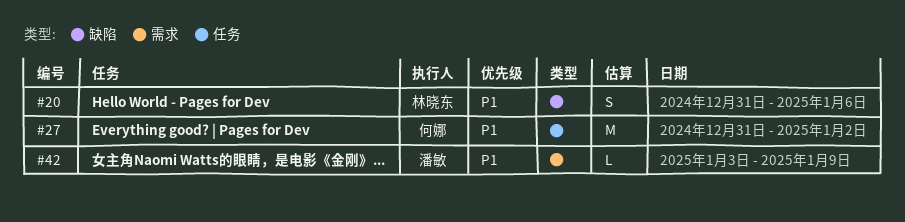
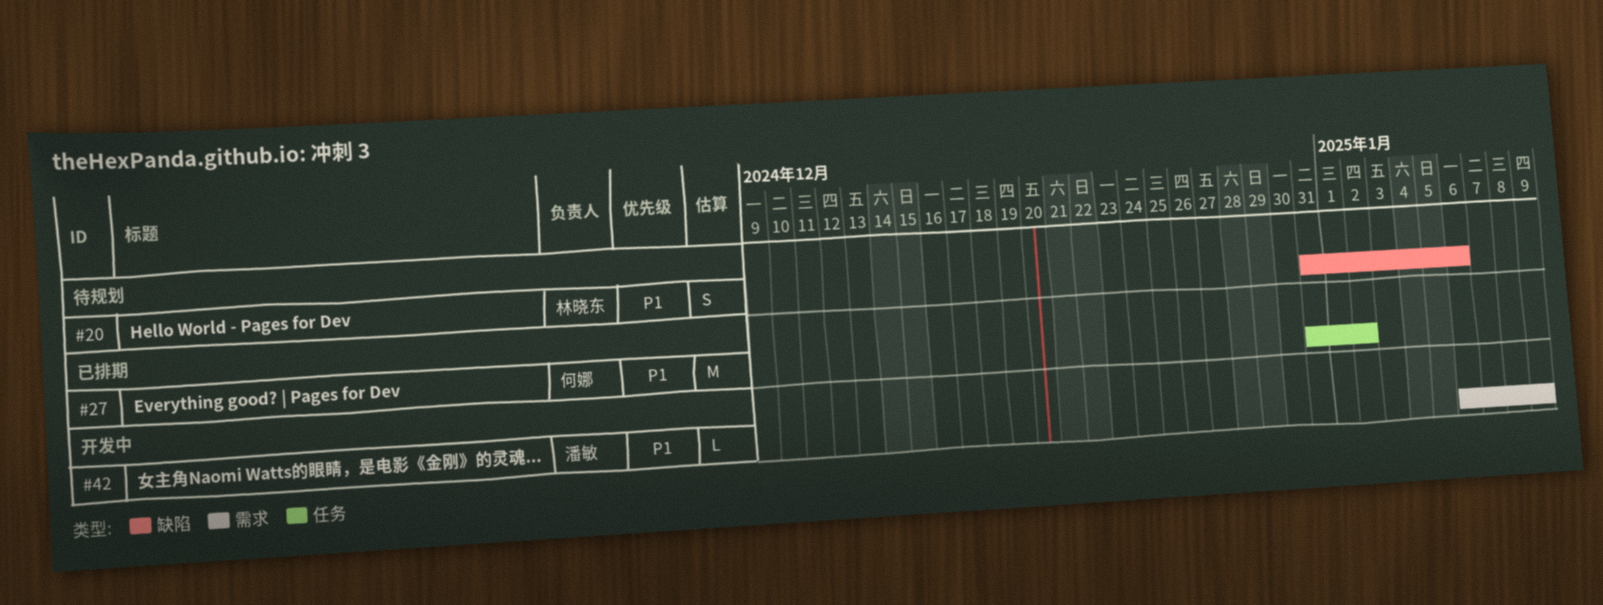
#42, start: Jan 3 -> Jan 6

